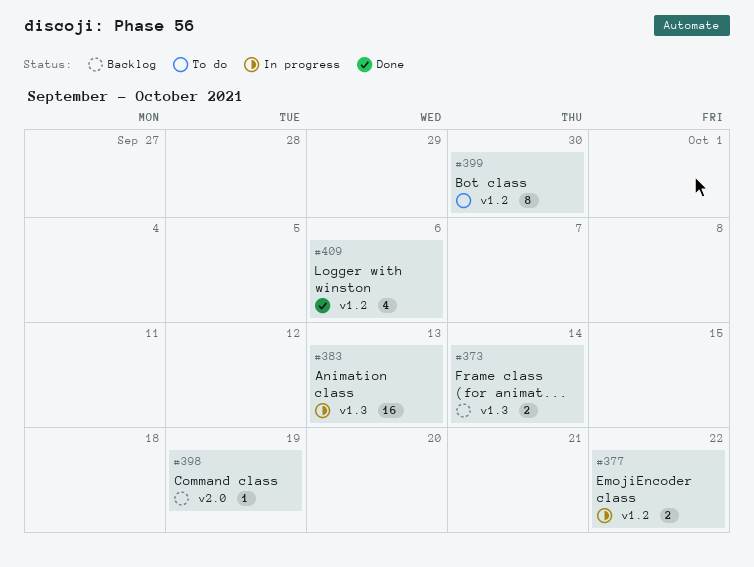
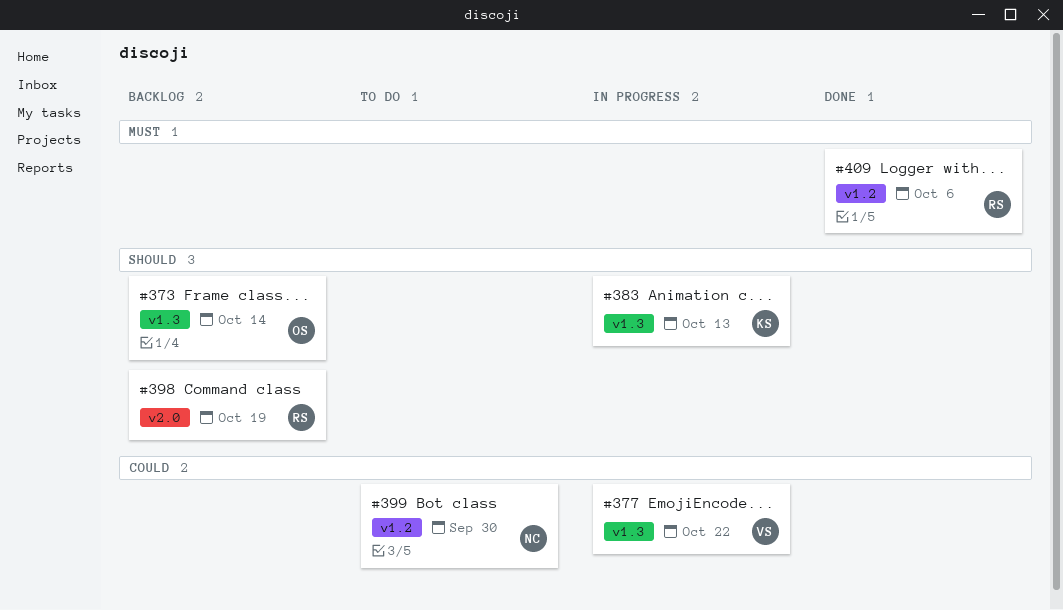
#377, label: v1.2 -> v1.3

